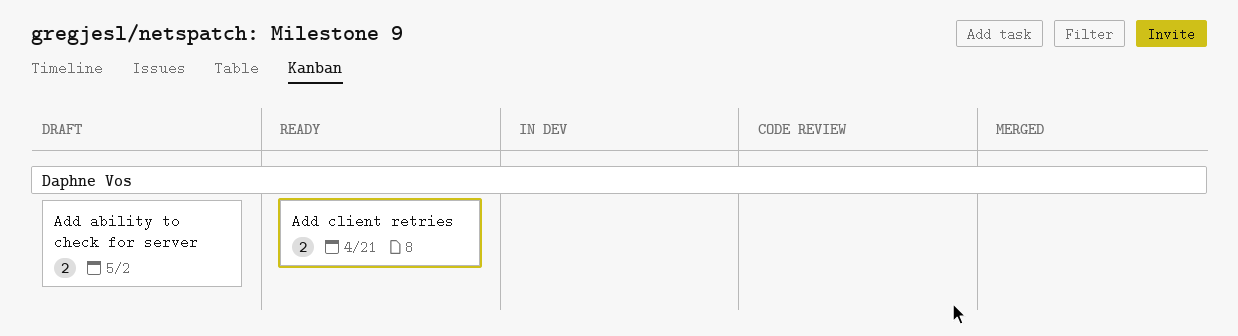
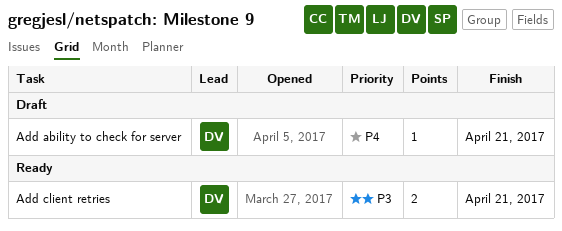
Add ability to check for server, estimate: 2 -> 1
Add ability to check for server, due: May 2 -> Apr 21

